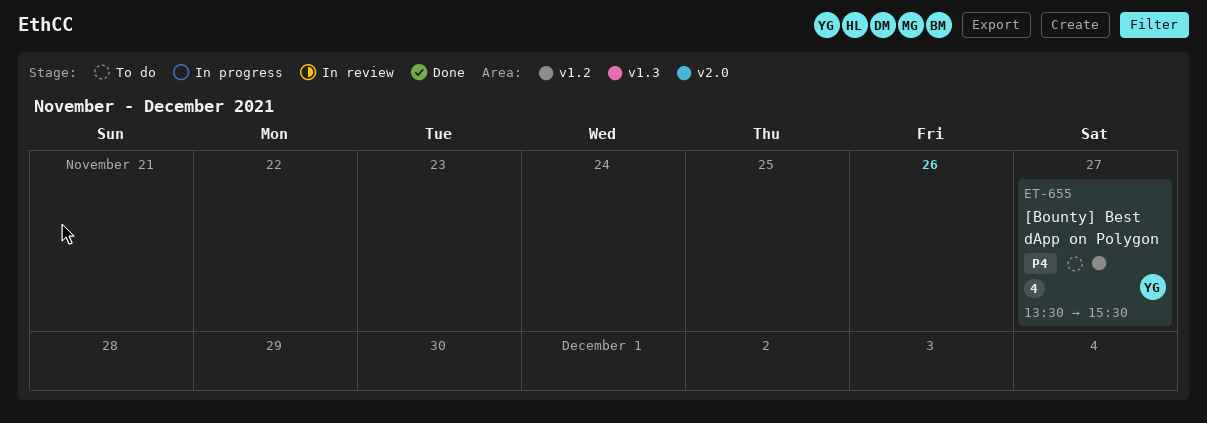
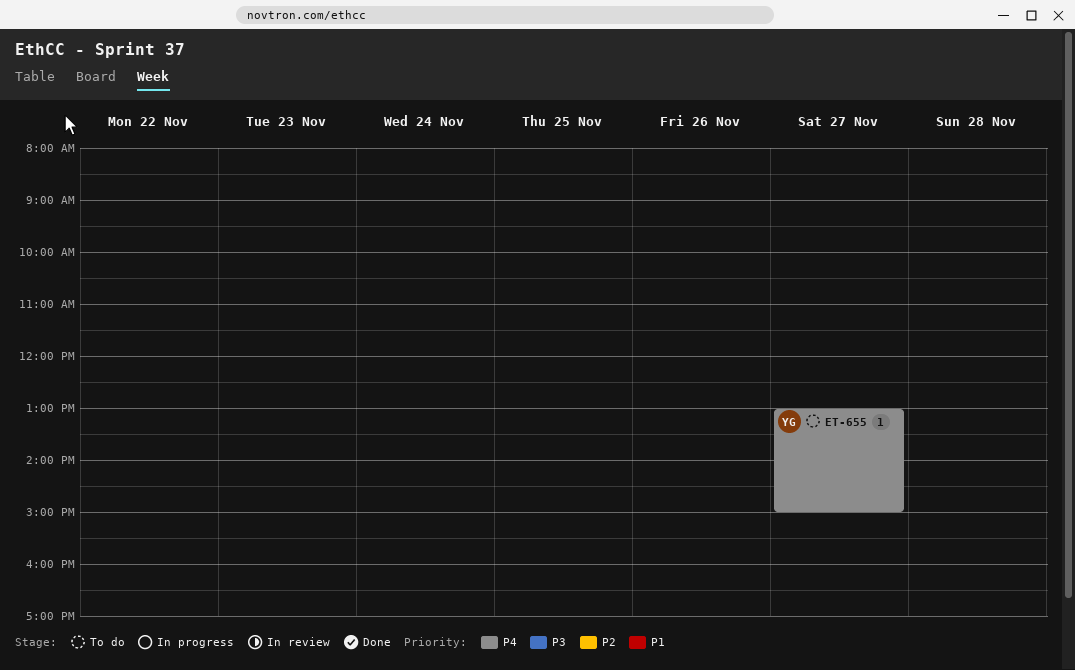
ET-655, estimate: 4 -> 1
ET-655, begins: 13:30 -> 13:00
ET-655, ends: 15:30 -> 15:00

